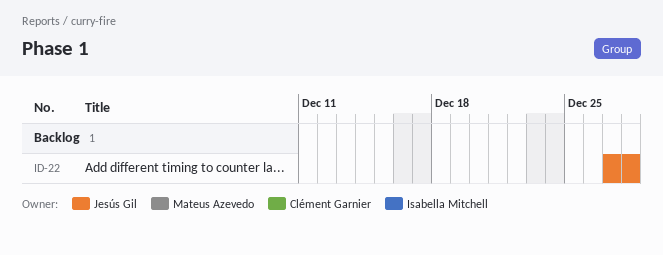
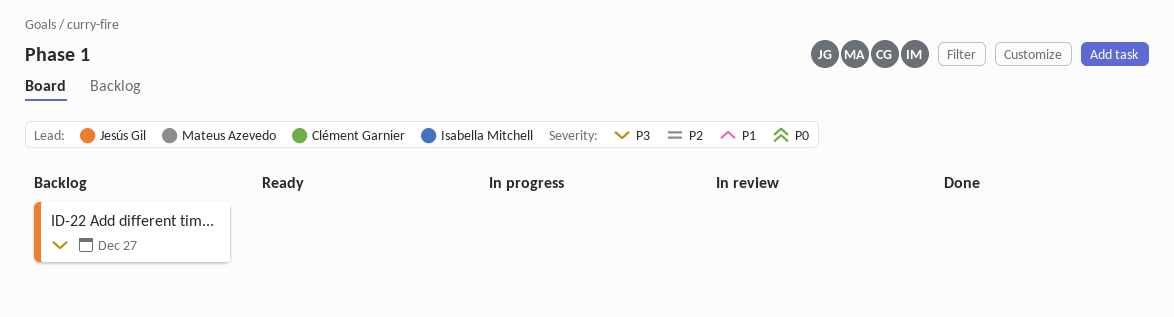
ID-22, due: Dec 28 -> Dec 27

